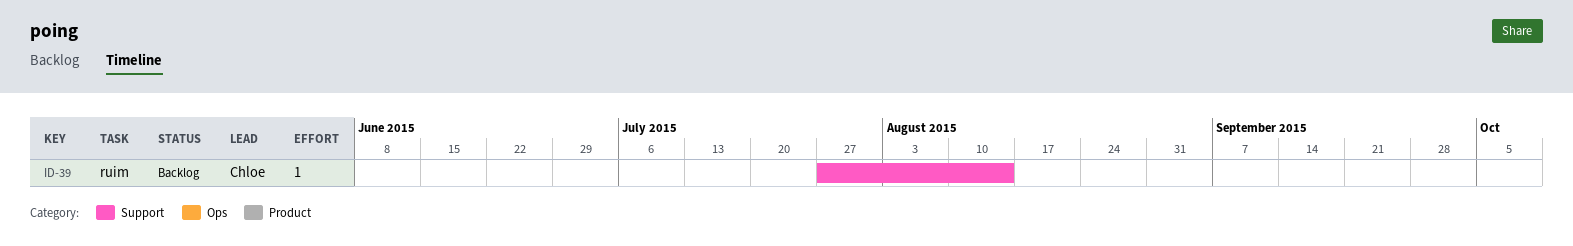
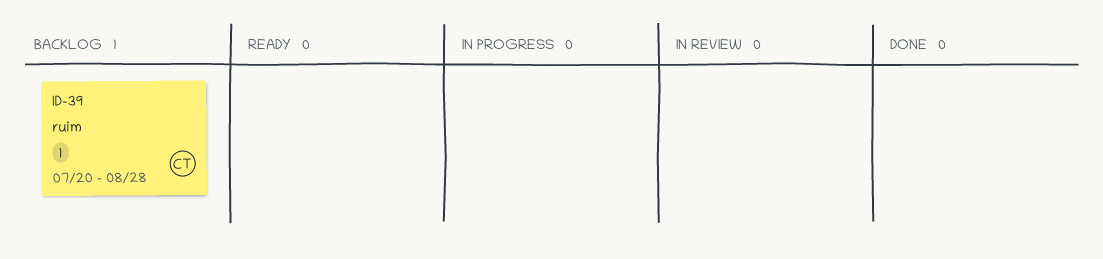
ID-39, start: Jul 27 -> Jul 20
ID-39, due: Aug 14 -> Aug 28

